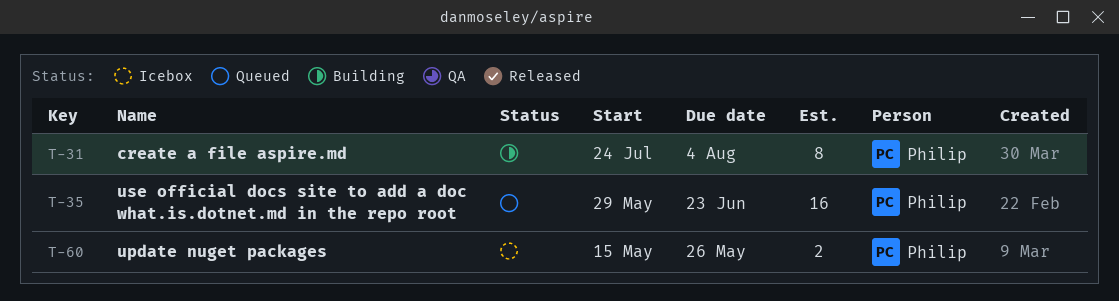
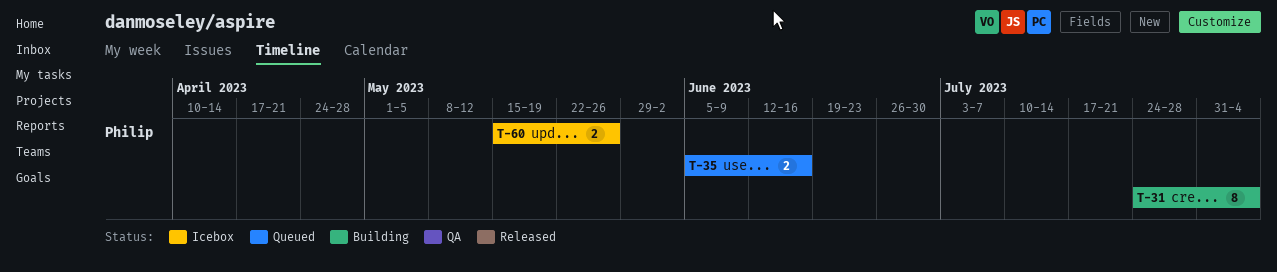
T-35, estimate: 16 -> 2
T-35, start: May 29 -> Jun 5
T-35, due: Jun 23 -> Jun 16

